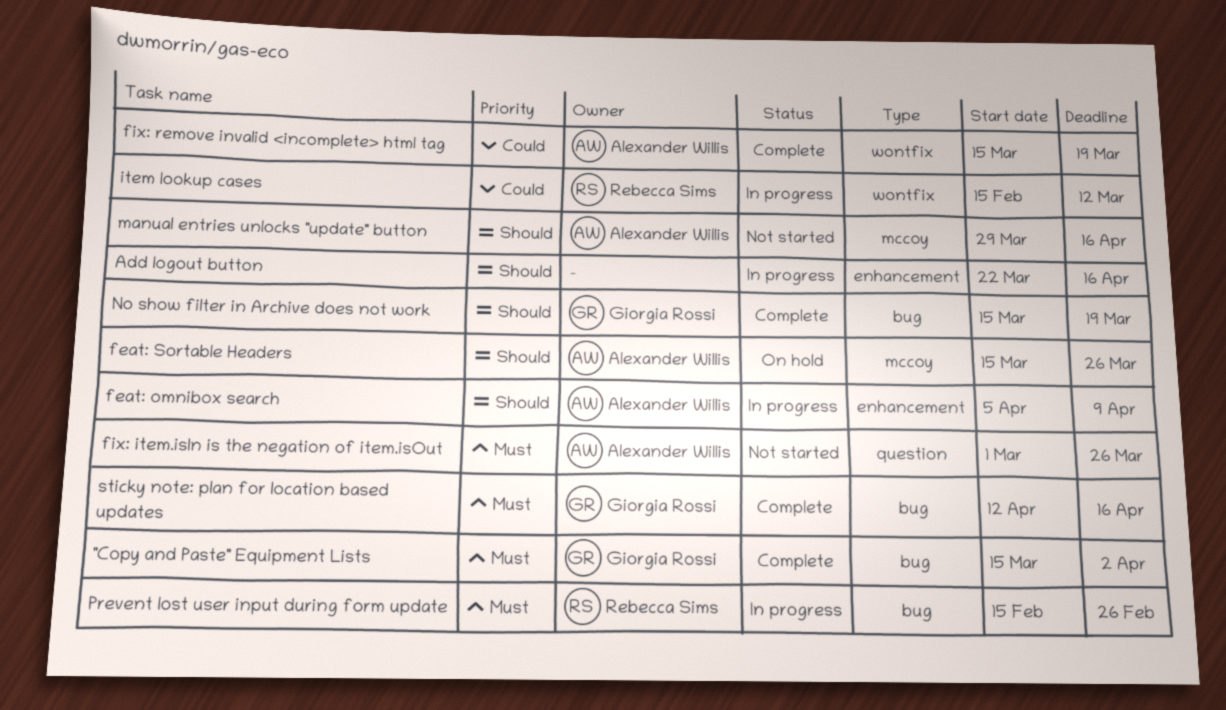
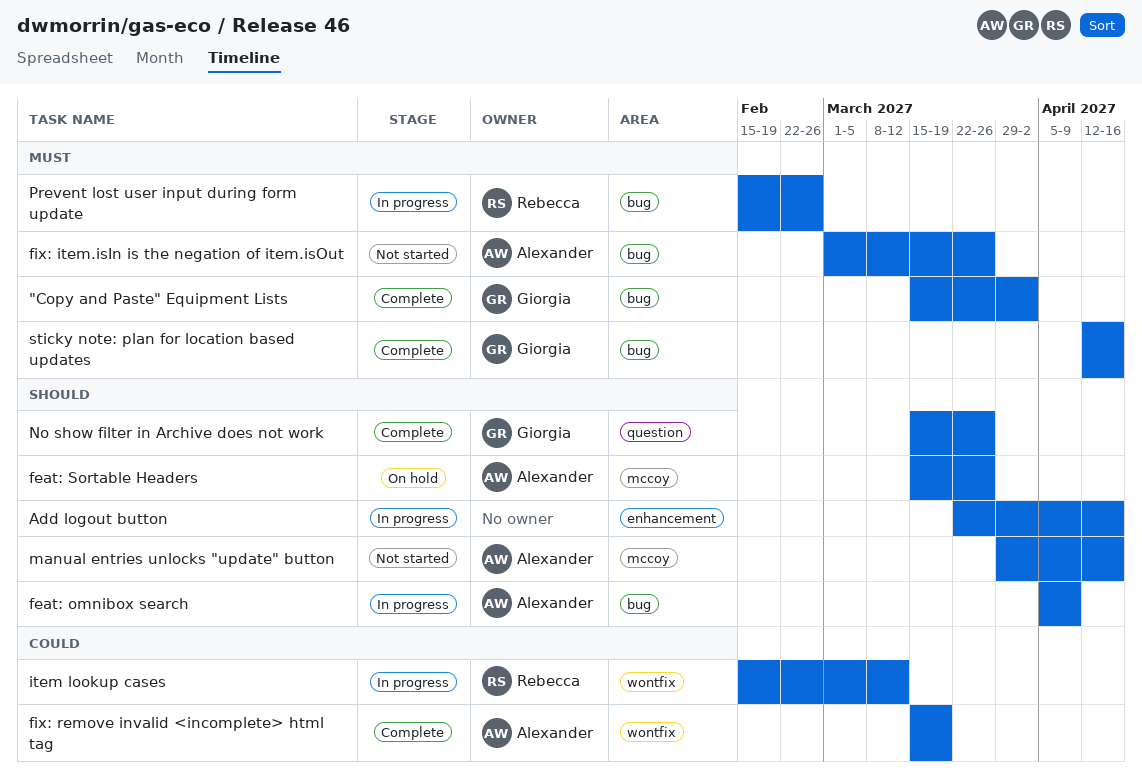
feat: omnibox search, label: enhancement -> bug
fix: item.isIn is the negation of item.isOut, label: question -> bug
No show filter in Archive does not work, label: bug -> question
No show filter in Archive does not work, due: Mar 19 -> Mar 26

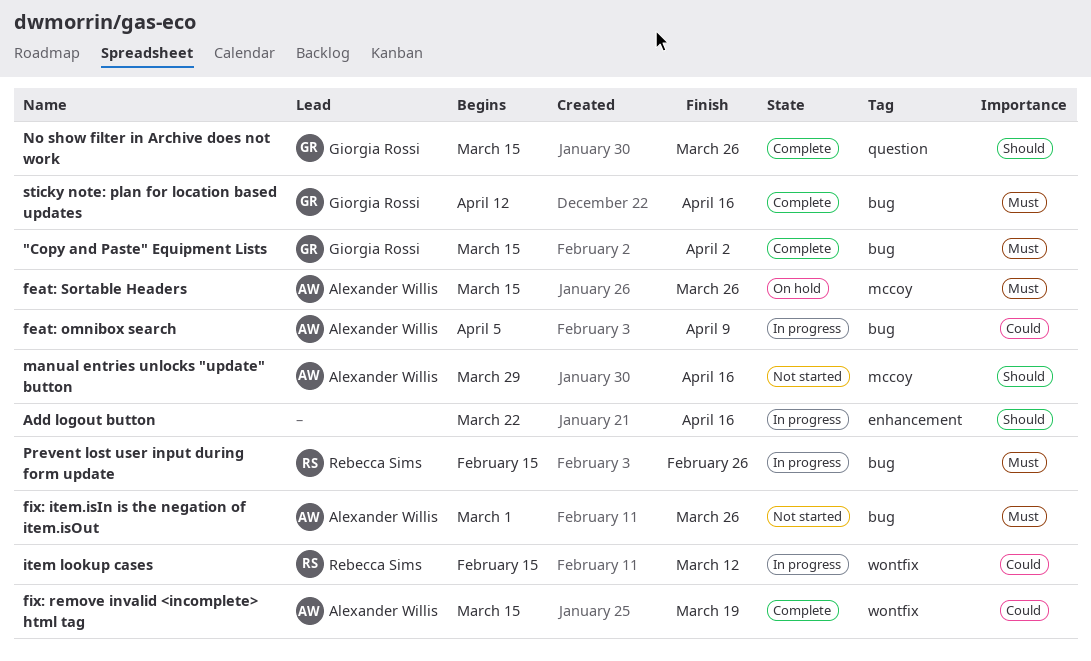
feat: omnibox search, priority: Should -> Could
feat: Sortable Headers, priority: Should -> Must

